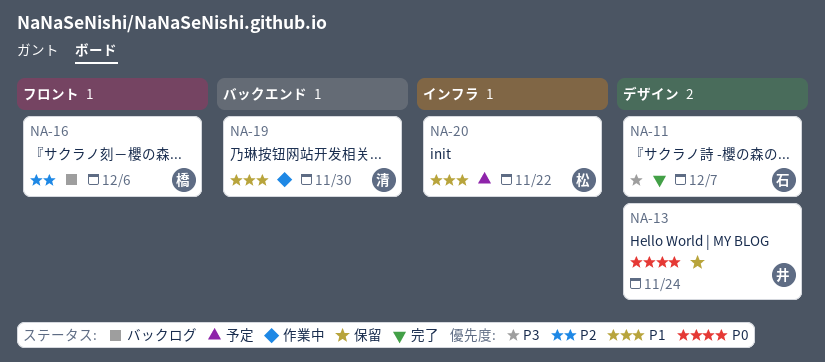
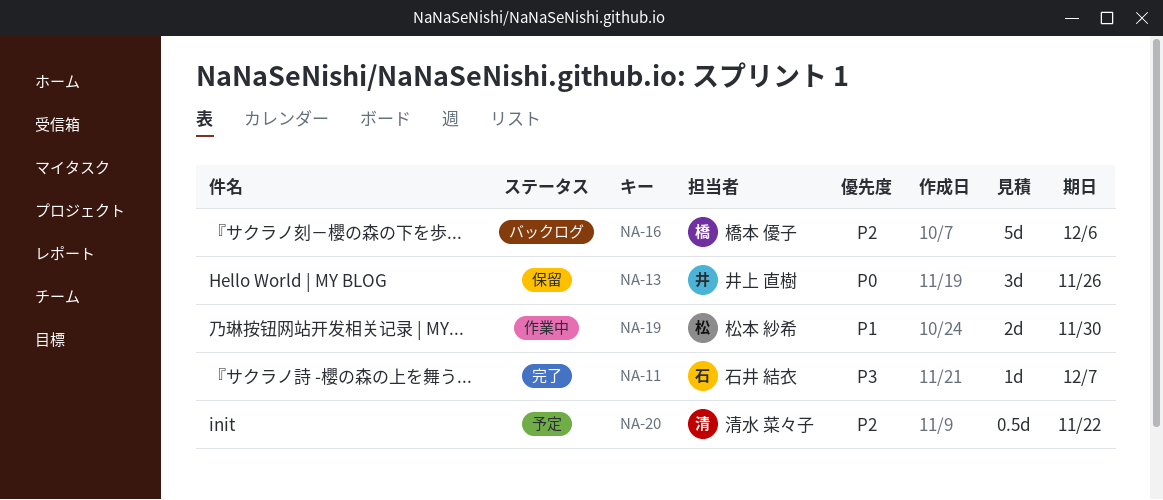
NA-13, due: Nov 24 -> Nov 26
NA-19, owner: 清水 菜々子 -> 松本 紗希
NA-20, owner: 松本 紗希 -> 清水 菜々子
NA-20, priority: P1 -> P2

